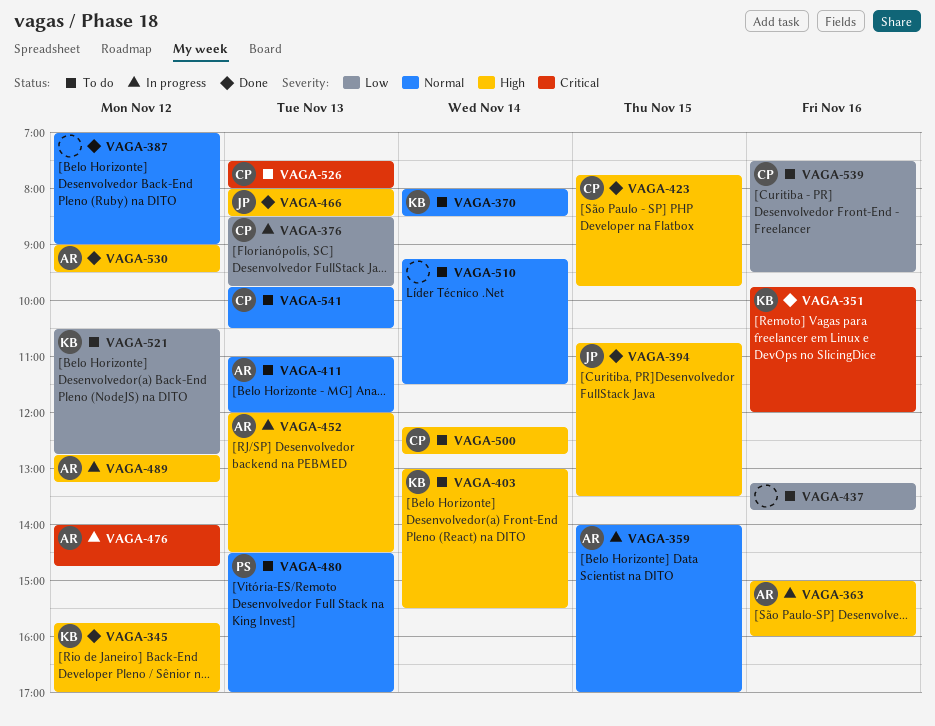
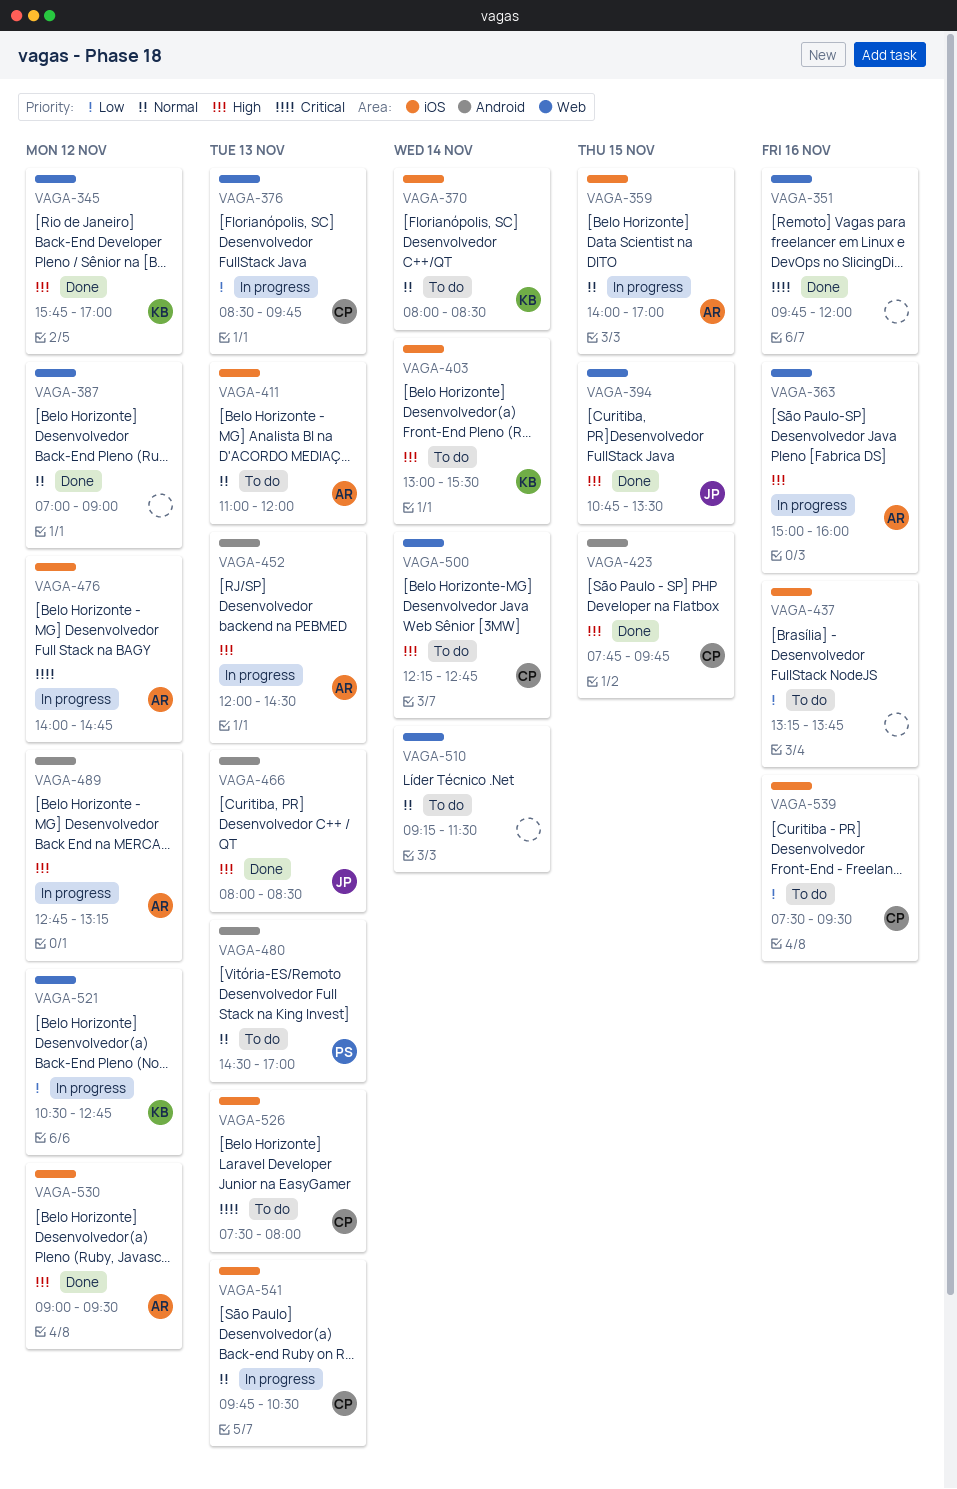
VAGA-351, owner: KB -> none
VAGA-521, status: To do -> In progress
VAGA-541, status: To do -> In progress

